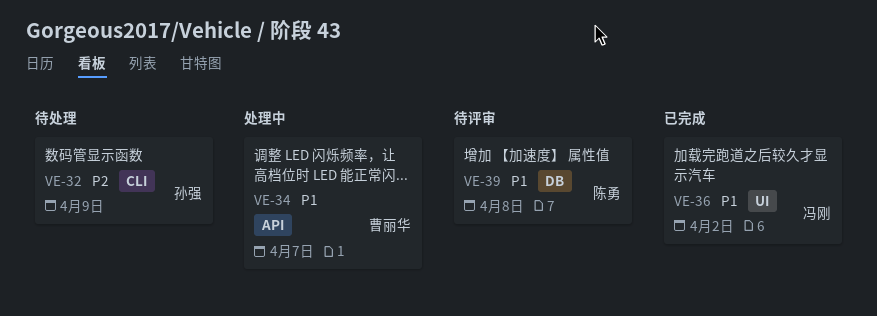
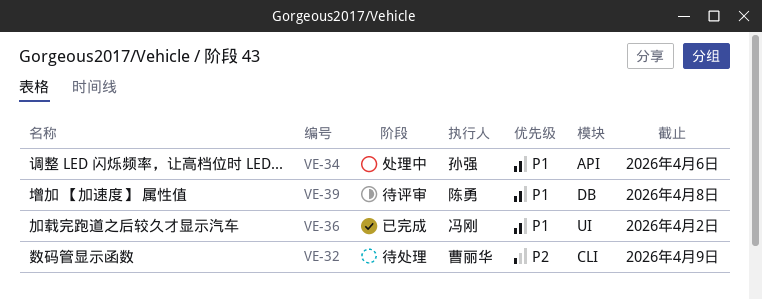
VE-32, owner: 孙强 -> 曹丽华
VE-34, owner: 曹丽华 -> 孙强
VE-34, due: Apr 7 -> Apr 6

